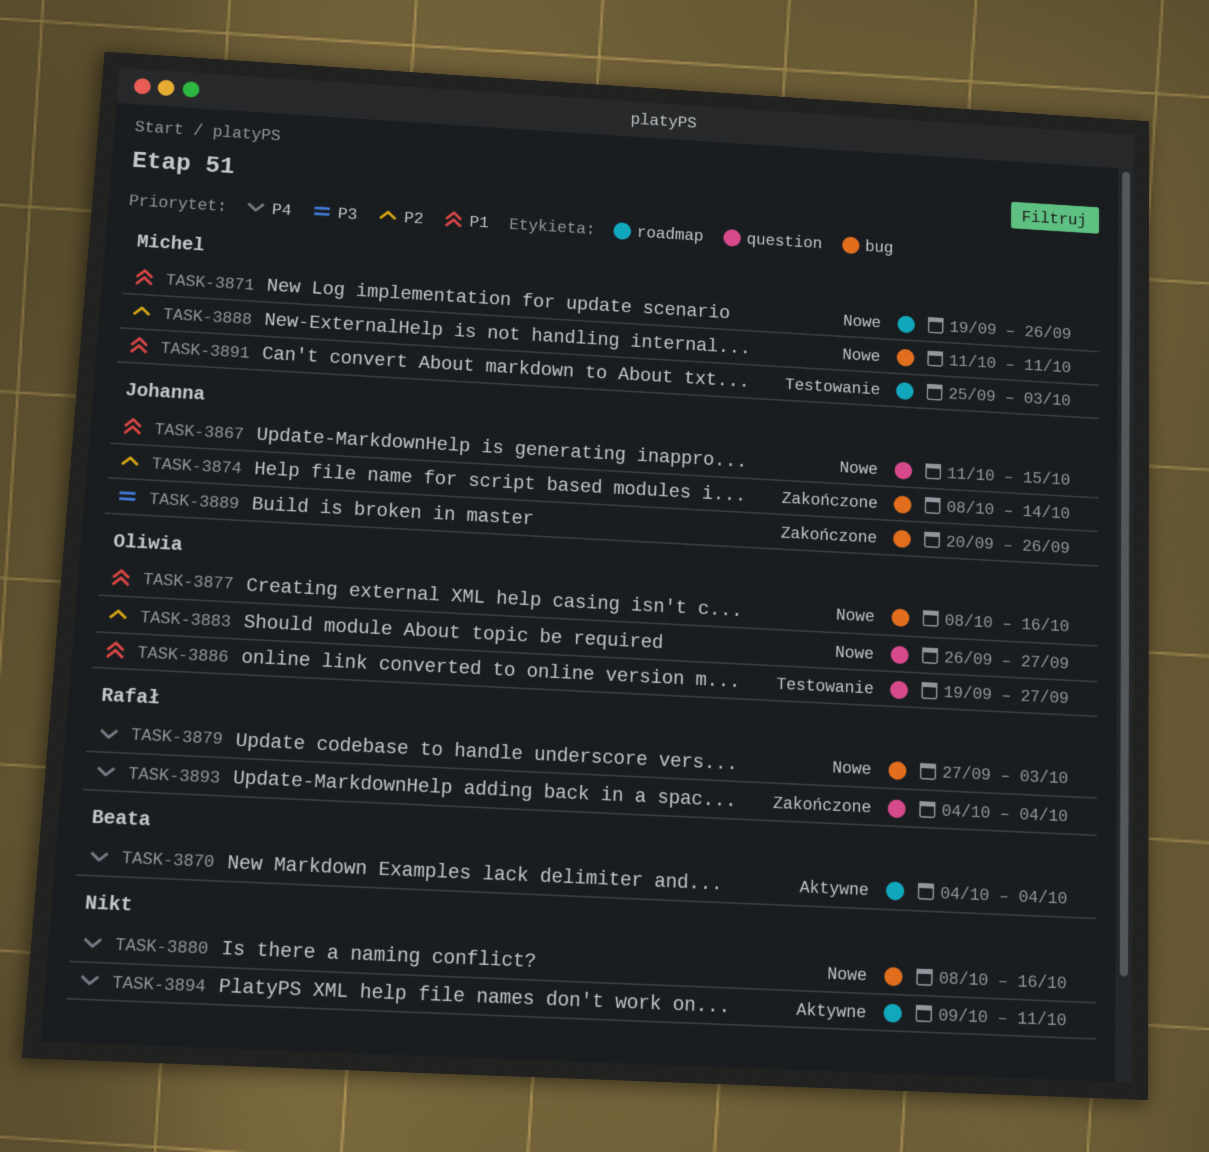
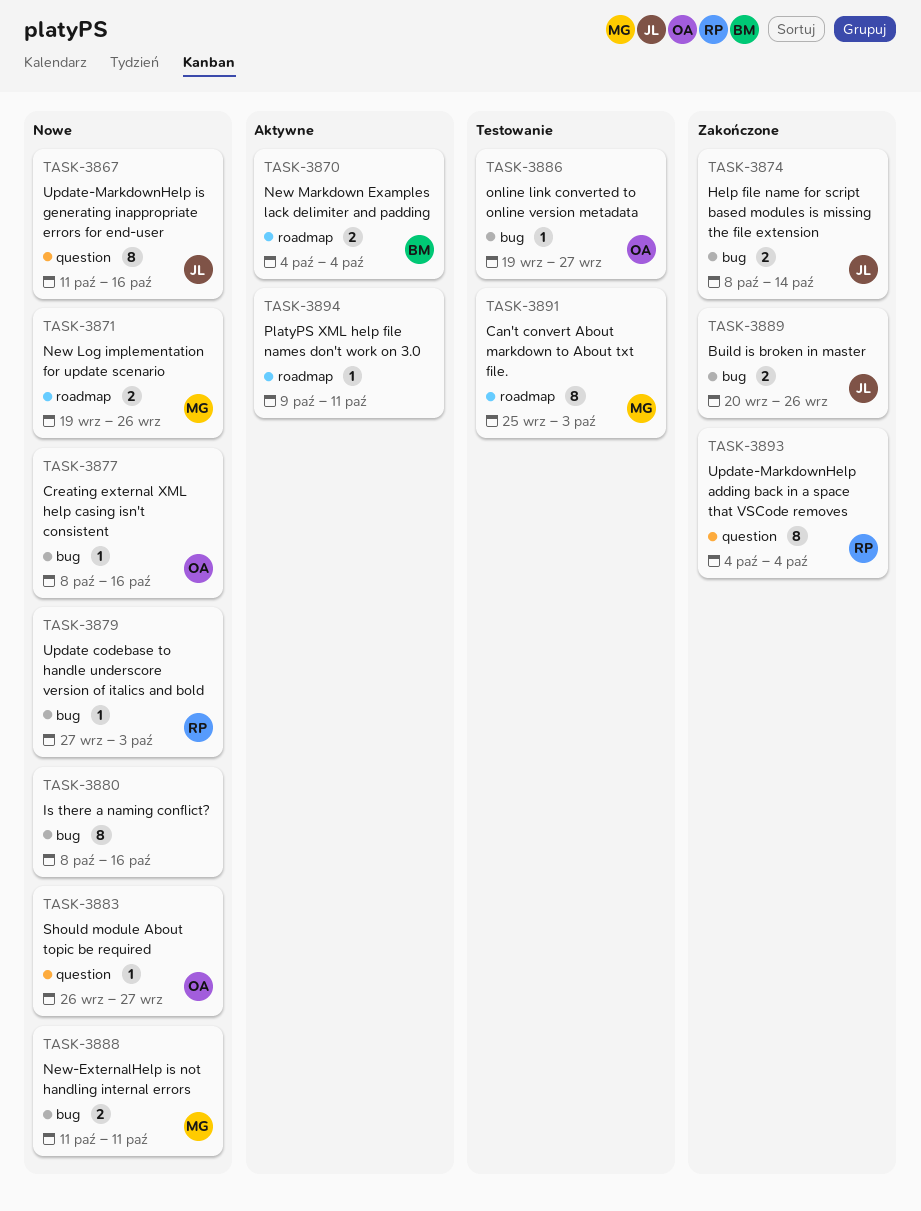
TASK-3867, due: Oct 15 -> Oct 16
TASK-3886, label: question -> bug

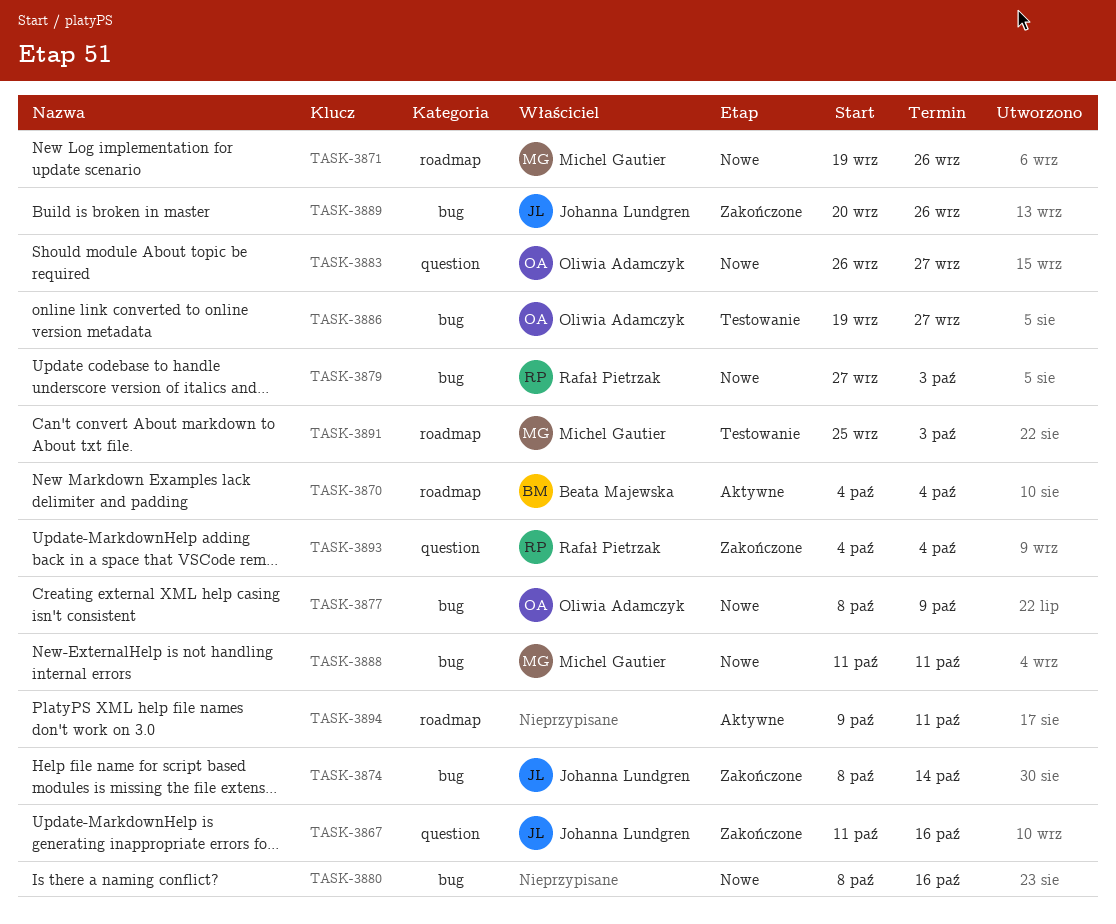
TASK-3867, status: Nowe -> Zakończone
TASK-3877, due: Oct 16 -> Oct 9

